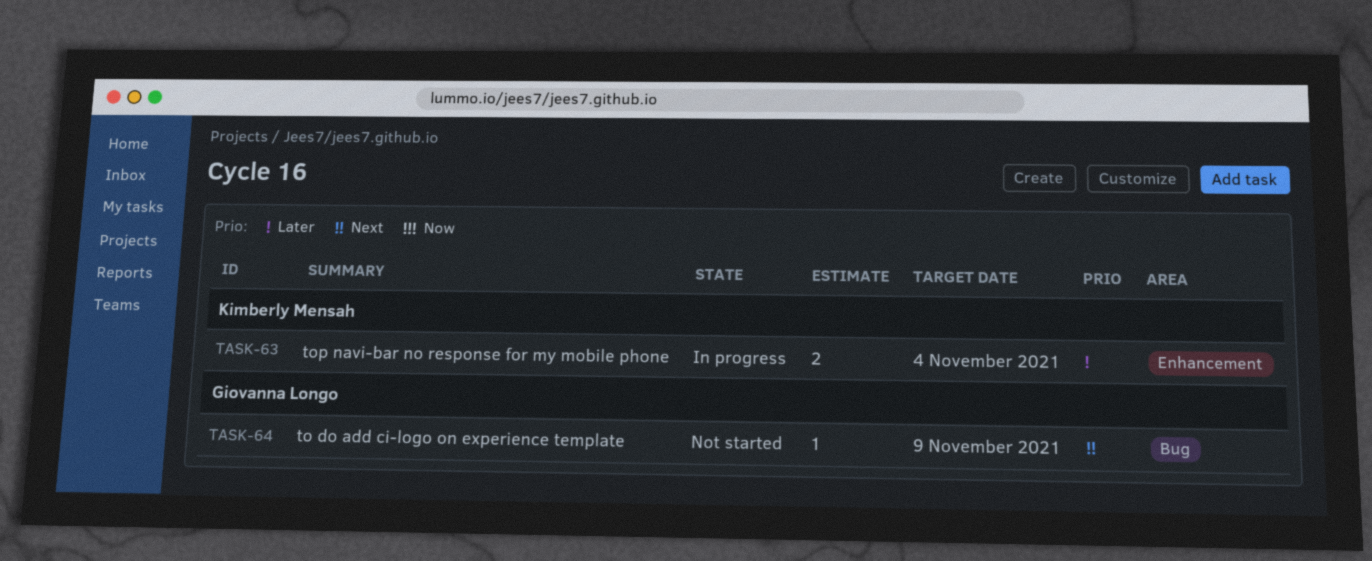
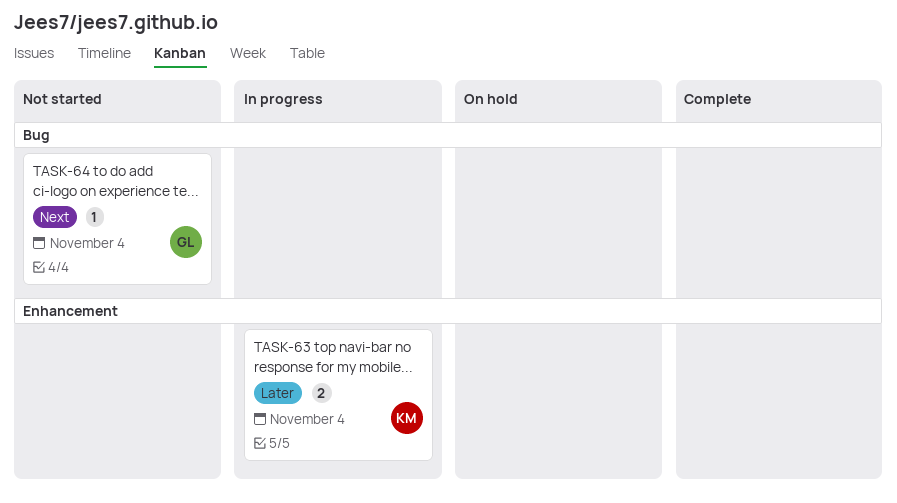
TASK-64, due: Nov 9 -> Nov 4

